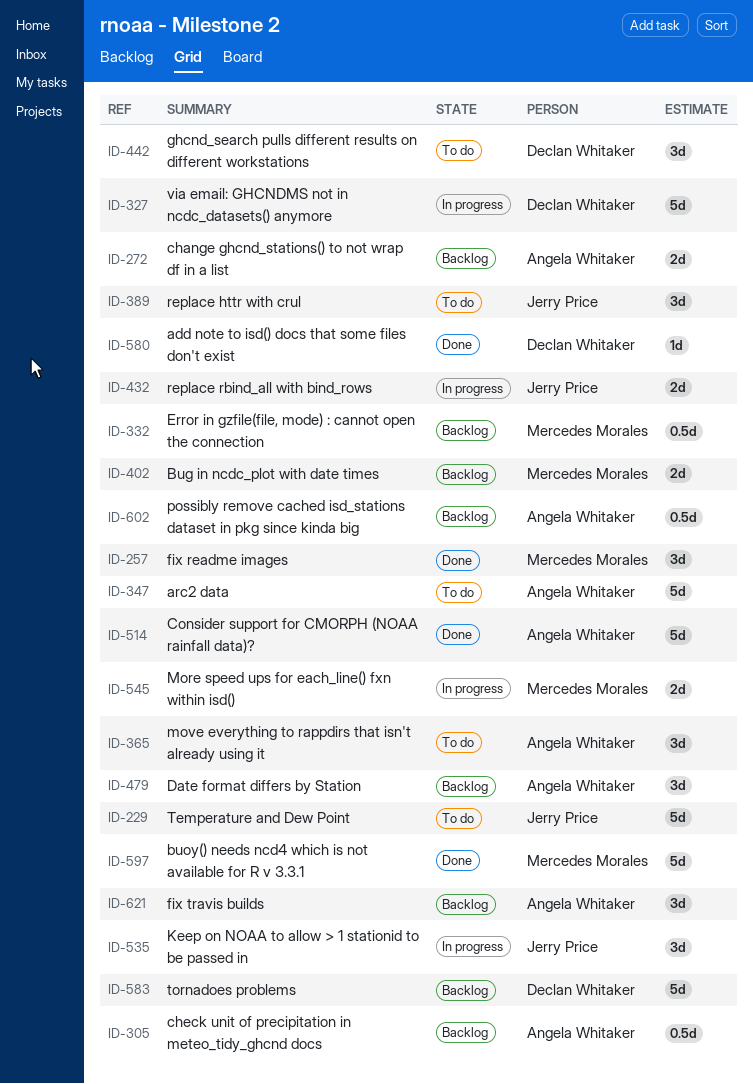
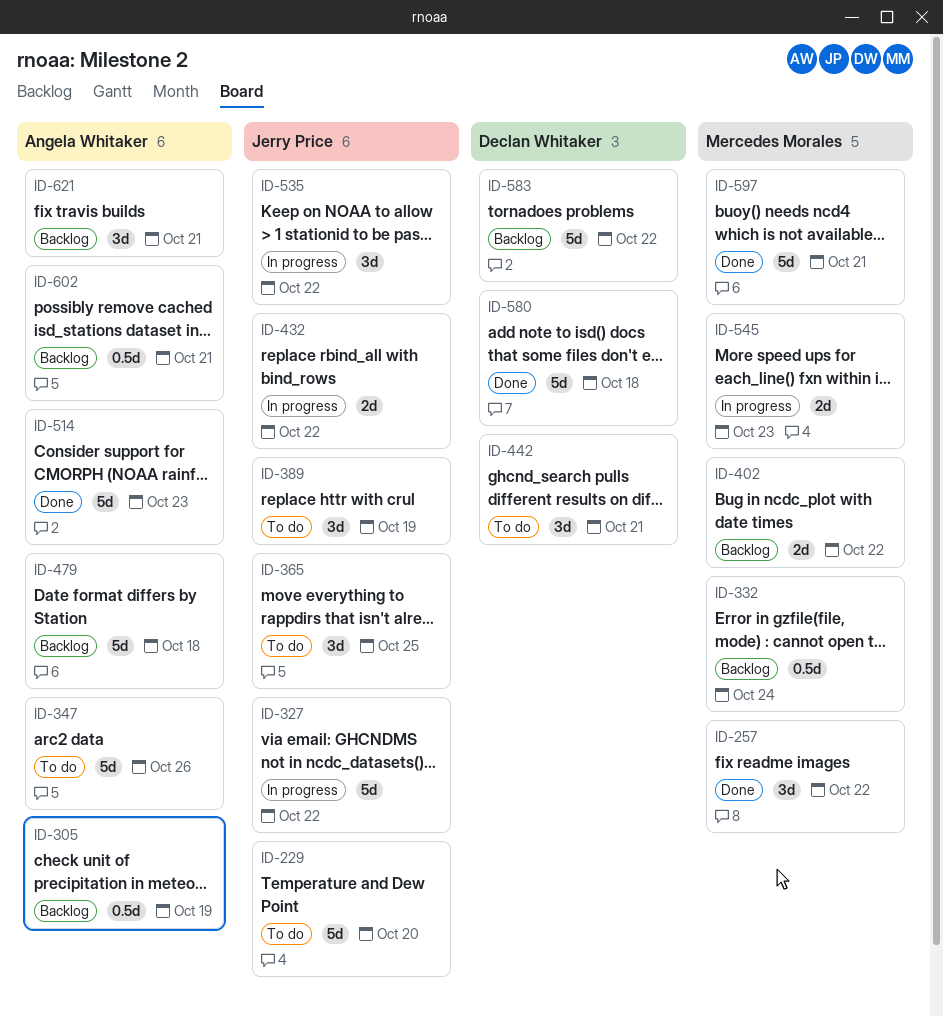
ID-272: present -> none
ID-327, owner: Declan Whitaker -> Jerry Price
ID-365, owner: Angela Whitaker -> Jerry Price
ID-479, estimate: 3d -> 5d
ID-580, estimate: 1d -> 5d

